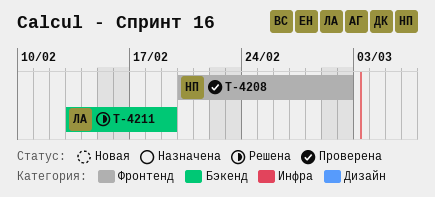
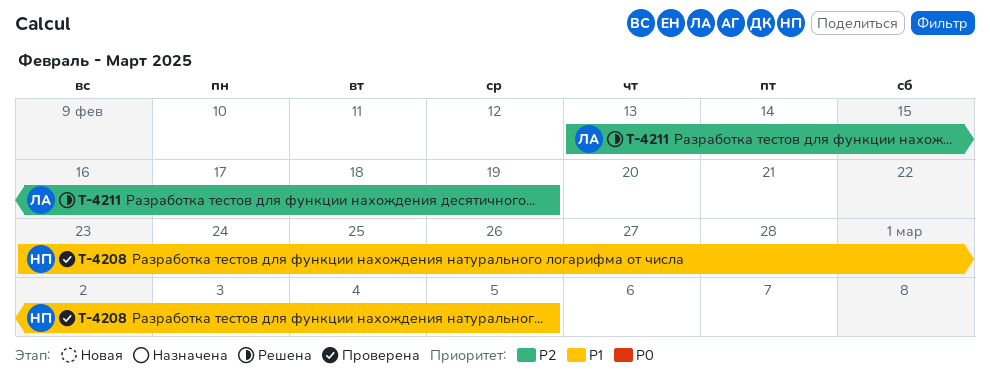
T-4208, start: Feb 20 -> Feb 23
T-4208, due: Mar 2 -> Mar 5

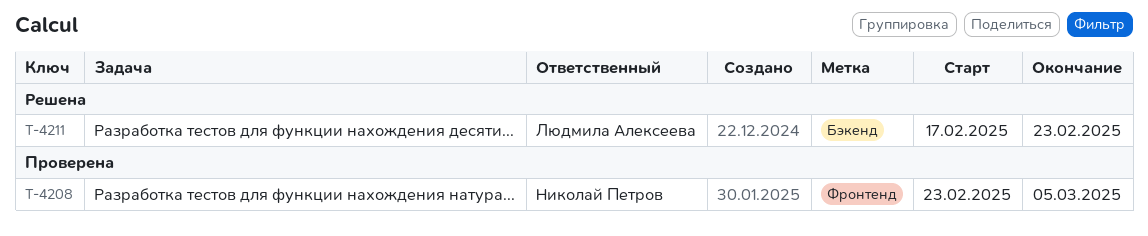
T-4211, start: Feb 13 -> Feb 17
T-4211, due: Feb 19 -> Feb 23

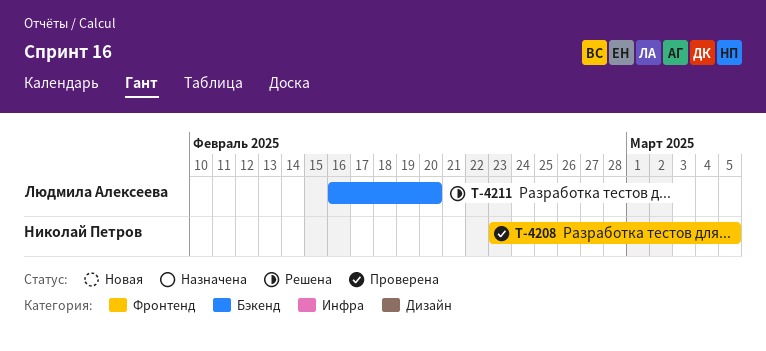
T-4211, start: Feb 17 -> Feb 16
T-4211, due: Feb 23 -> Feb 20

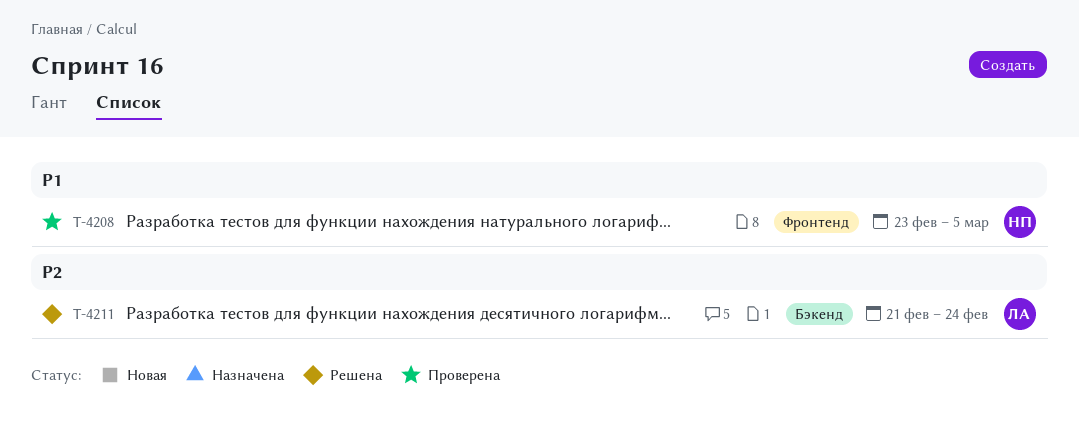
T-4211, start: Feb 16 -> Feb 21
T-4211, due: Feb 20 -> Feb 24

